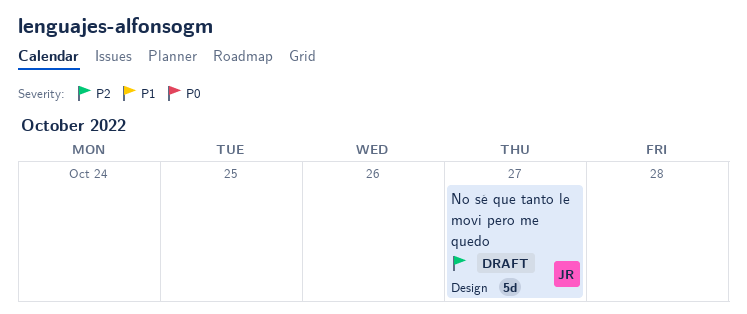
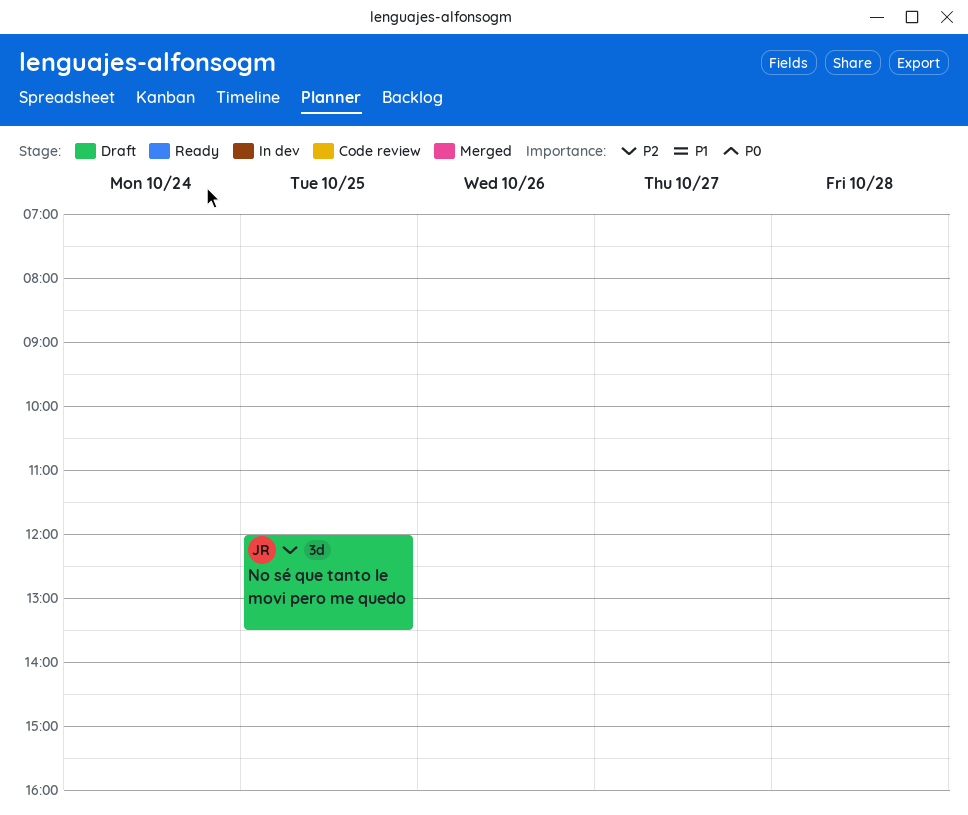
No sé que tanto le movi pero me quedo, estimate: 5d -> 3d
No sé que tanto le movi pero me quedo, day: Oct 27 -> Oct 25

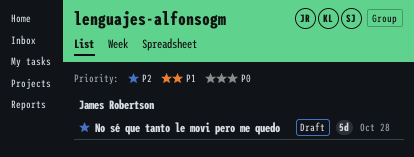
No sé que tanto le movi pero me quedo, estimate: 3d -> 5d
No sé que tanto le movi pero me quedo, day: Oct 25 -> Oct 28

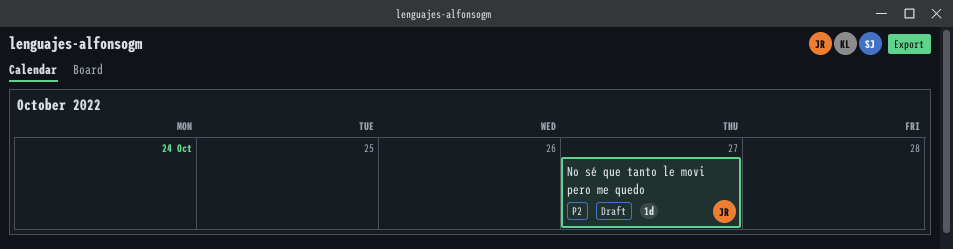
No sé que tanto le movi pero me quedo, estimate: 5d -> 1d
No sé que tanto le movi pero me quedo, day: Oct 28 -> Oct 27

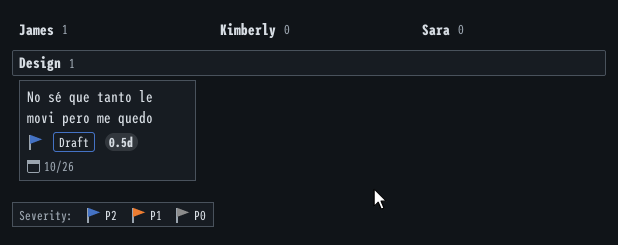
No sé que tanto le movi pero me quedo, estimate: 1d -> 0.5d
No sé que tanto le movi pero me quedo, day: Oct 27 -> Oct 26

